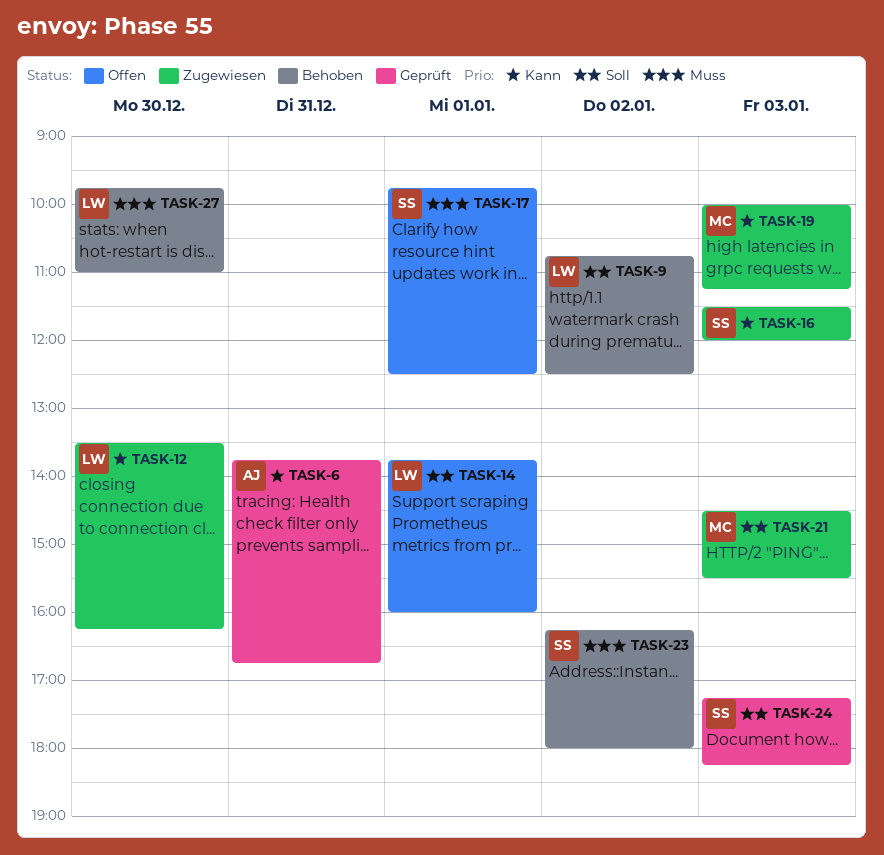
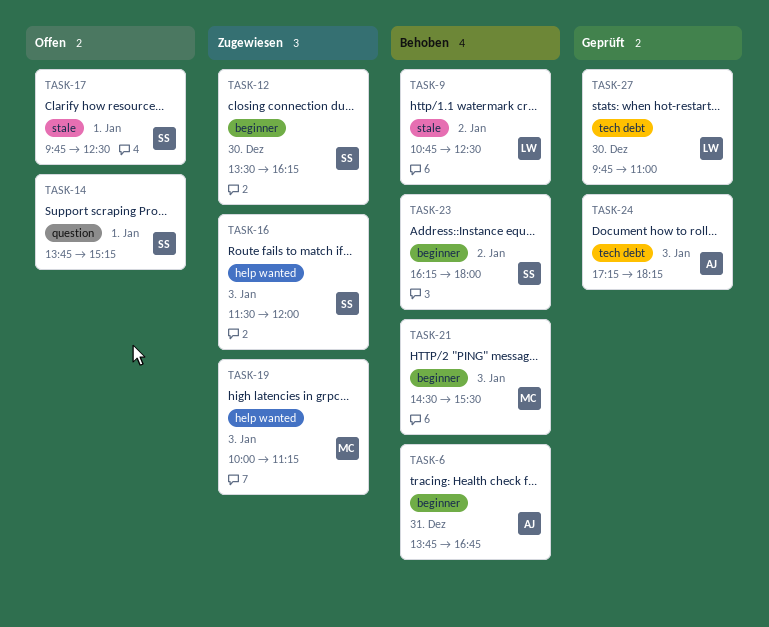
TASK-6, status: Geprüft -> Behoben
TASK-12, owner: LW -> SS
TASK-14, owner: LW -> SS
TASK-14, ends: 16:00 -> 15:15
TASK-21, status: Zugewiesen -> Behoben
TASK-24, owner: SS -> AJ
TASK-27, status: Behoben -> Geprüft

